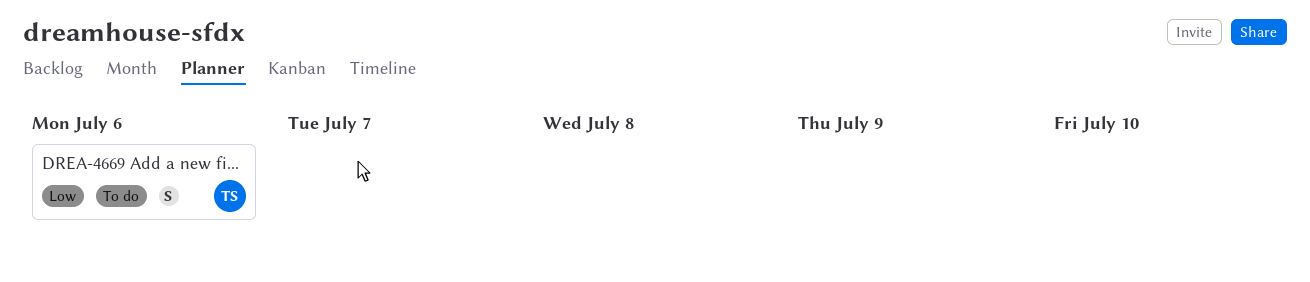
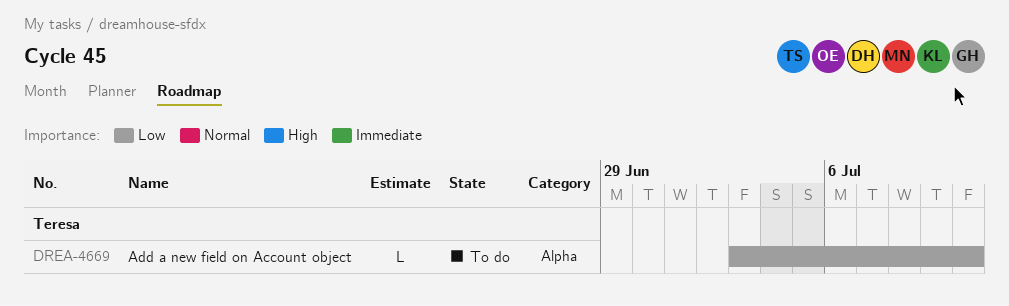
DREA-4669, estimate: S -> L
DREA-4669, due: Jul 6 -> Jul 10

